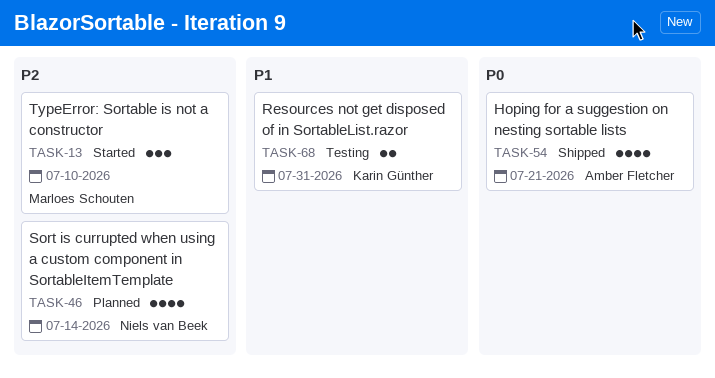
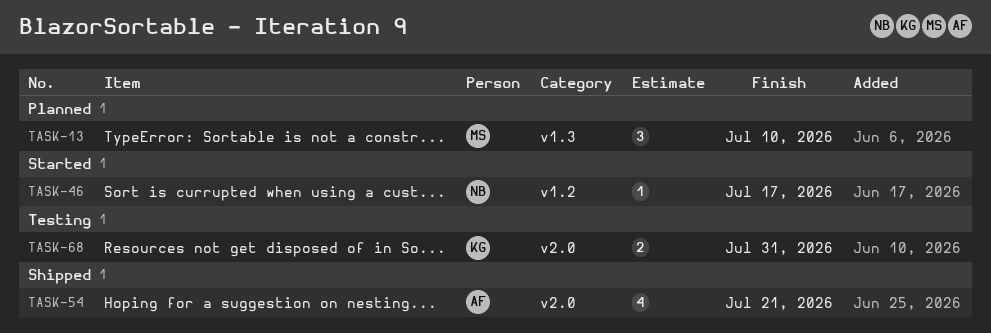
TASK-13, status: Started -> Planned
TASK-46, status: Planned -> Started
TASK-46, estimate: 4 -> 1
TASK-46, due: Jul 14 -> Jul 17

